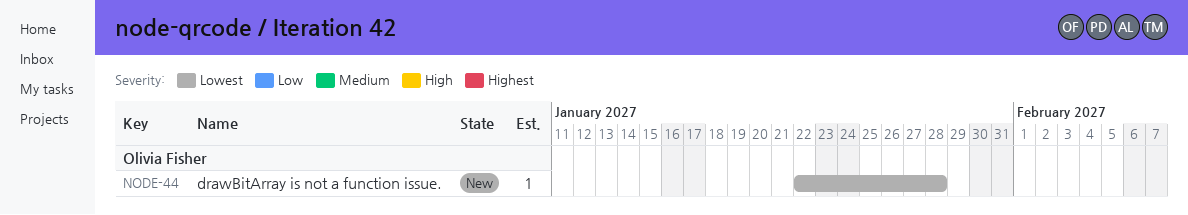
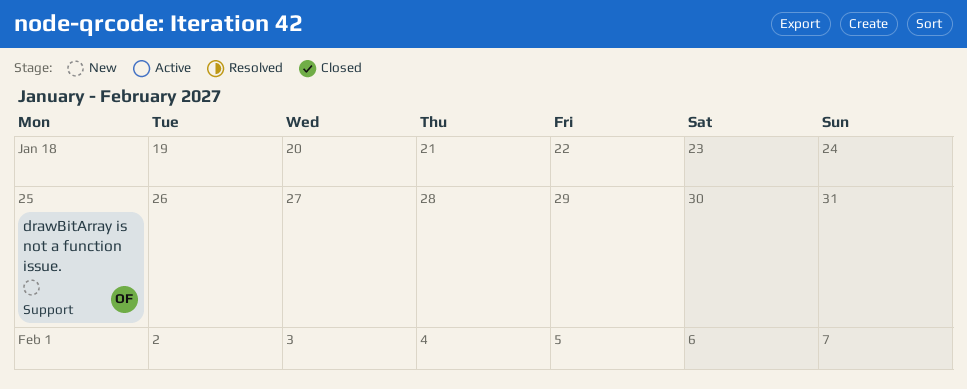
drawBitArray is not a function issue., due: Jan 28 -> Jan 25

